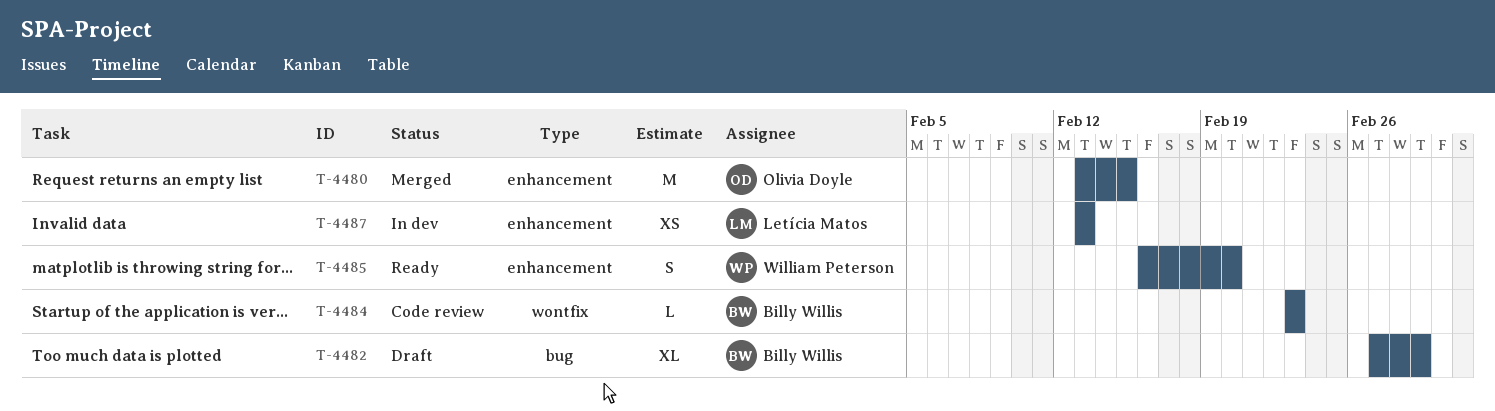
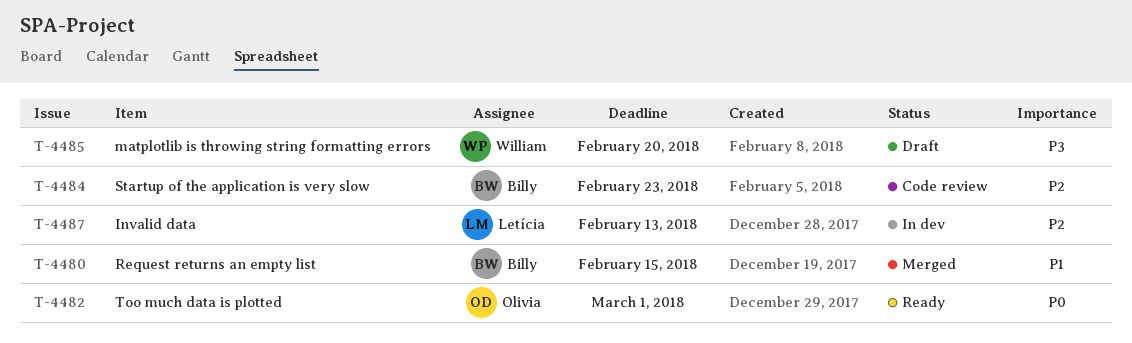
T-4480, owner: Olivia Doyle -> Billy Willis
T-4482, status: Draft -> Ready
T-4482, owner: Billy Willis -> Olivia Doyle
T-4485, status: Ready -> Draft

